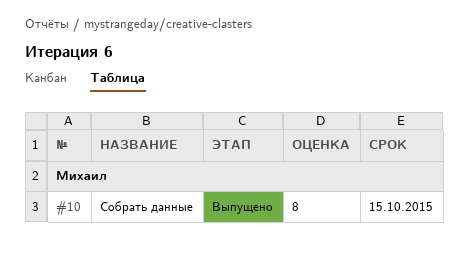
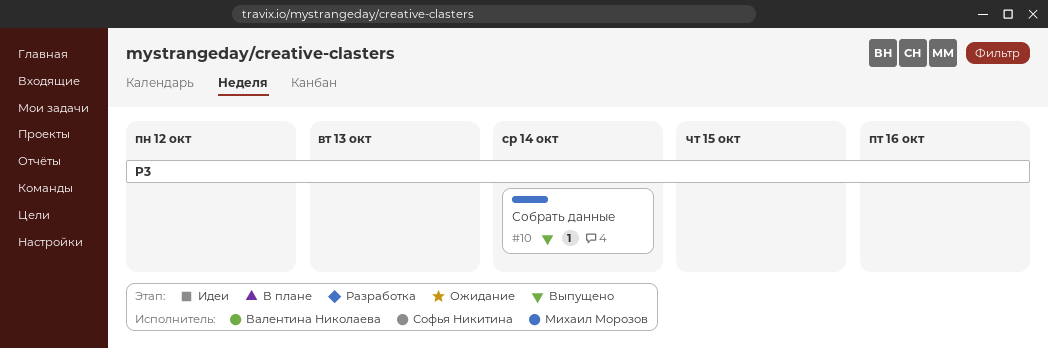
#10, estimate: 8 -> 1
#10, due: Oct 15 -> Oct 14

